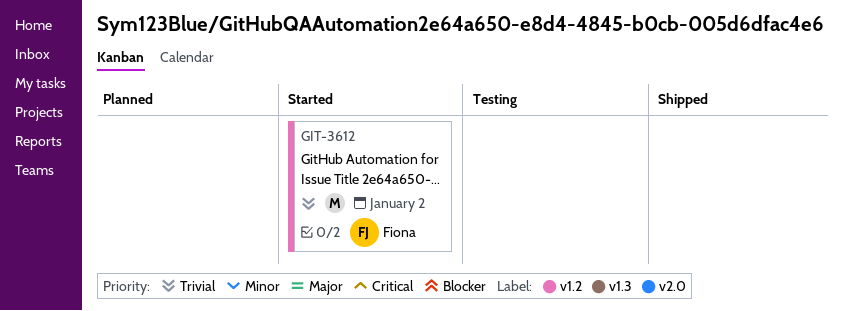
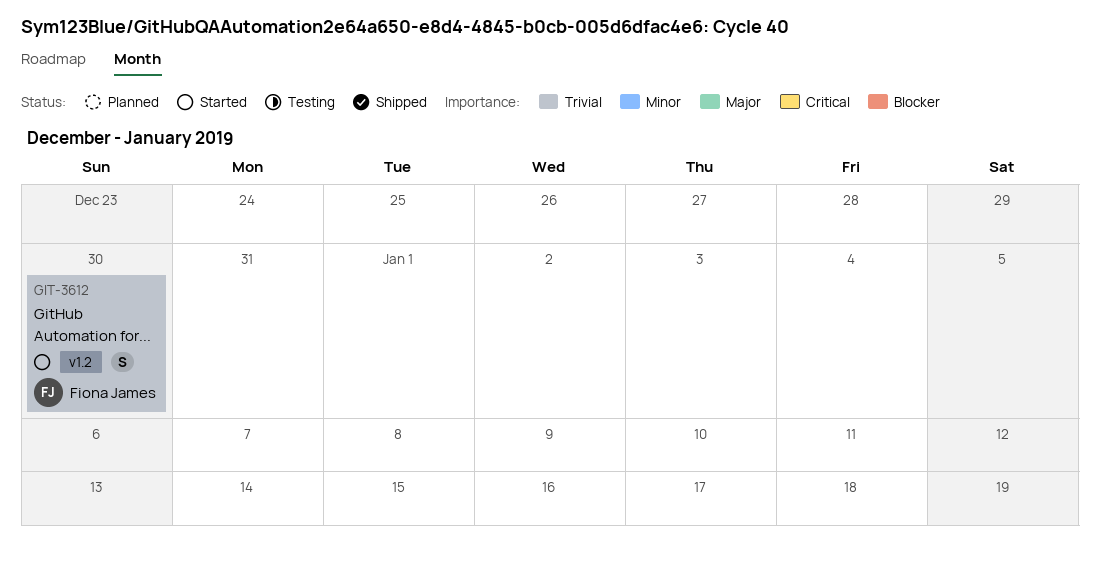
GIT-3612, estimate: M -> S
GIT-3612, due: Jan 2 -> Dec 30

